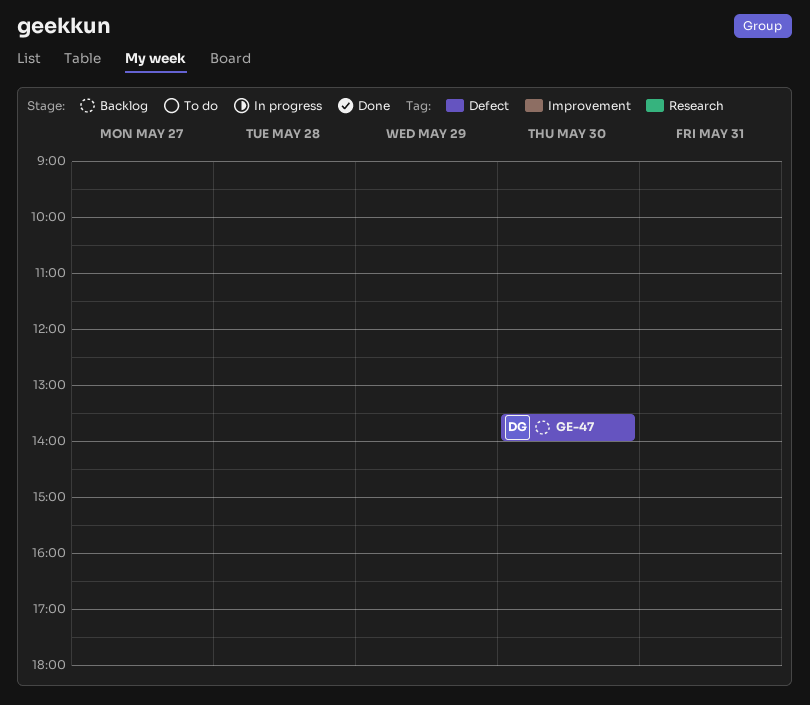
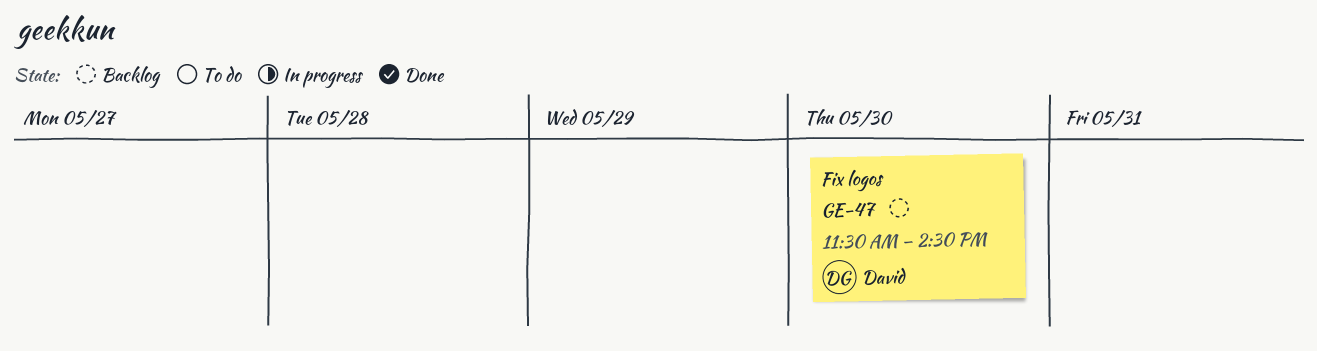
GE-47, begins: 13:30 -> 11:30
GE-47, ends: 14:00 -> 14:30

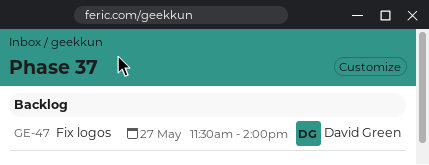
GE-47, day: May 30 -> May 27
GE-47, ends: 14:30 -> 14:00

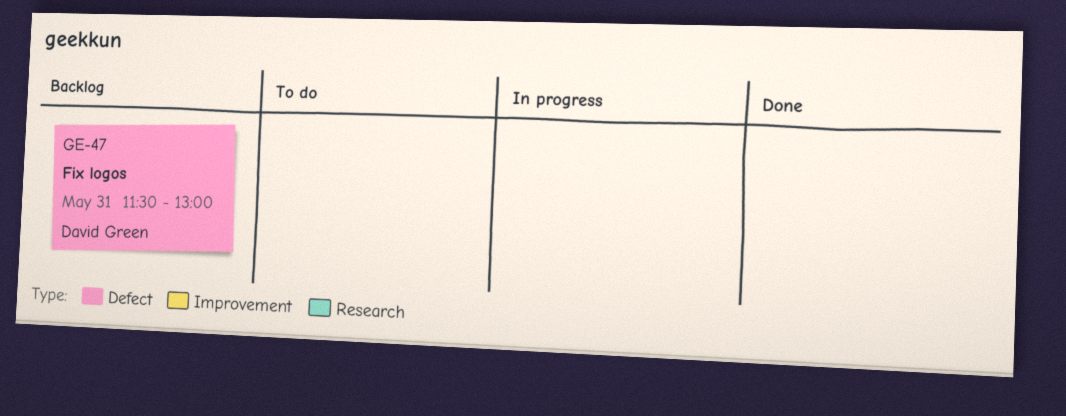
GE-47, day: May 27 -> May 31
GE-47, ends: 14:00 -> 13:00

